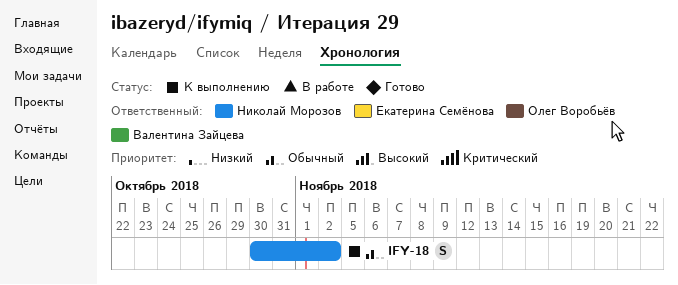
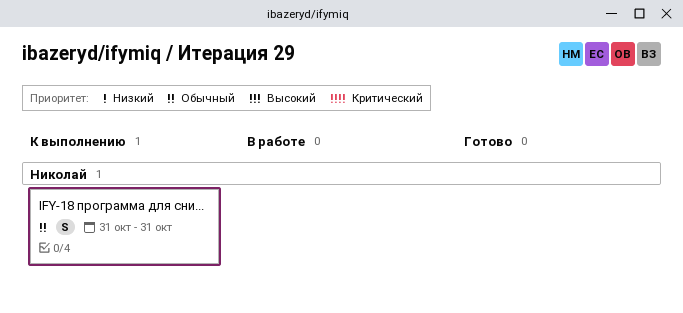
IFY-18, start: Oct 30 -> Oct 31
IFY-18, due: Nov 2 -> Oct 31

